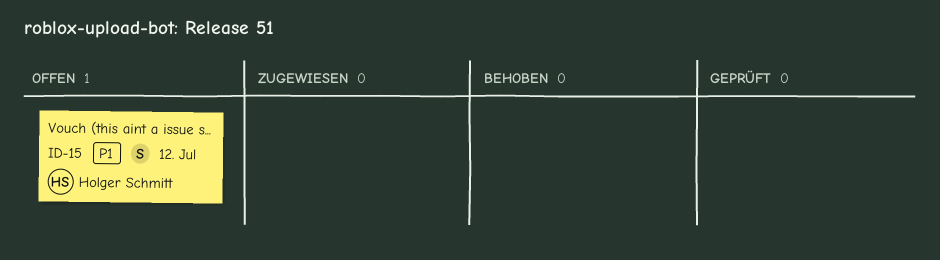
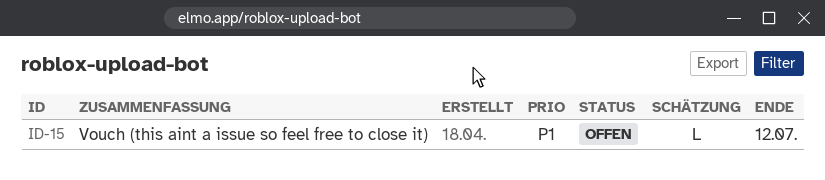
ID-15, estimate: S -> L

